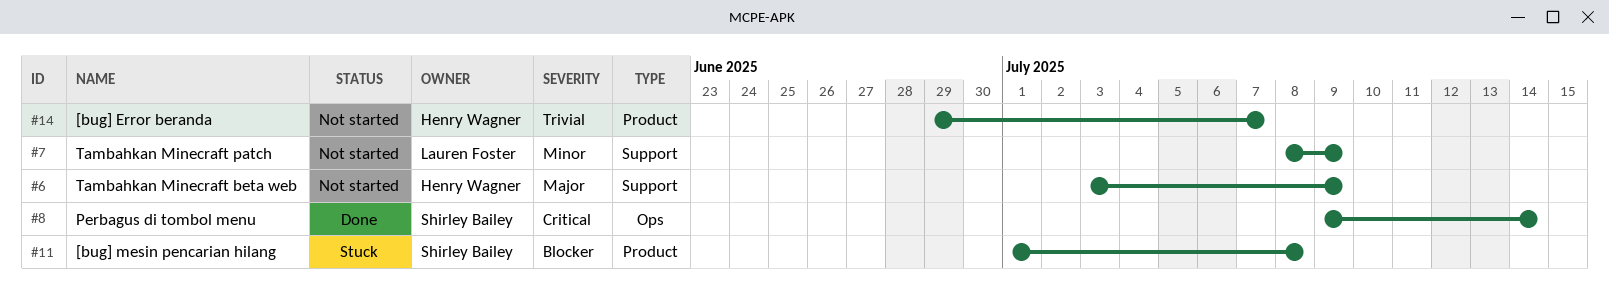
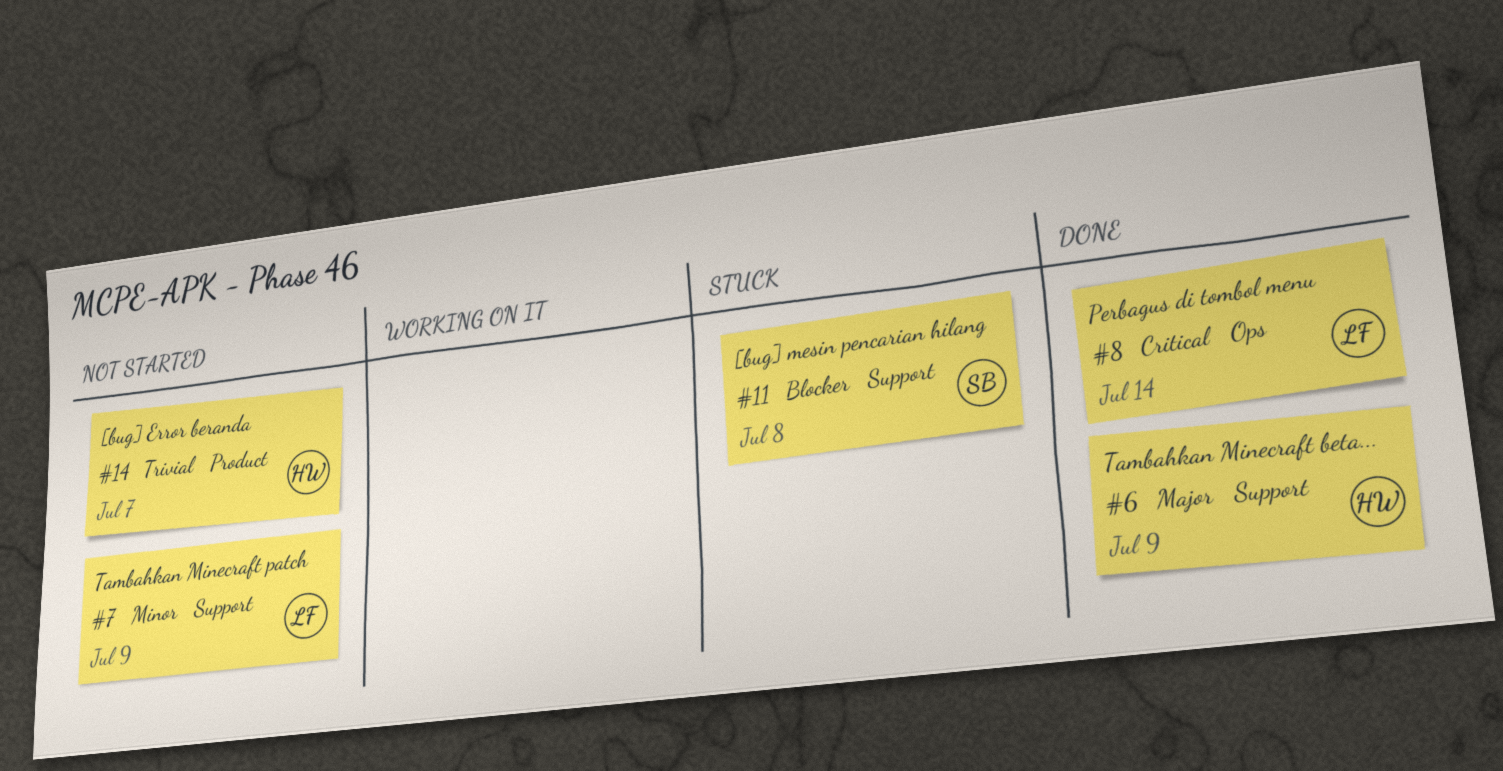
#6, status: Not started -> Done
#8, owner: Shirley Bailey -> Lauren Foster
#11, label: Product -> Support

